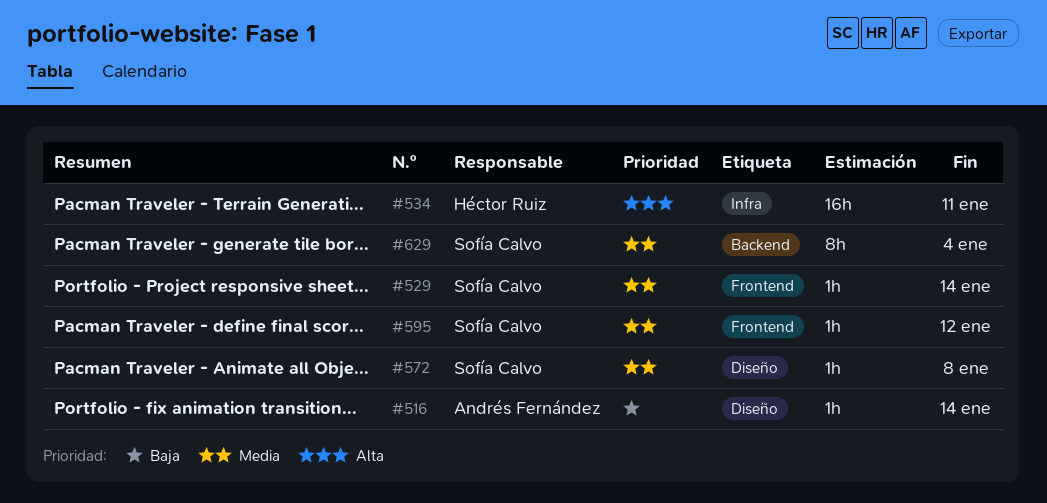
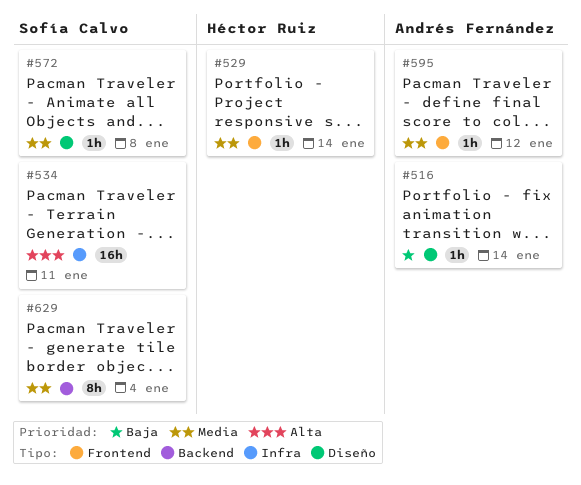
#529, owner: Sofía Calvo -> Héctor Ruiz
#534, owner: Héctor Ruiz -> Sofía Calvo
#595, owner: Sofía Calvo -> Andrés Fernández

